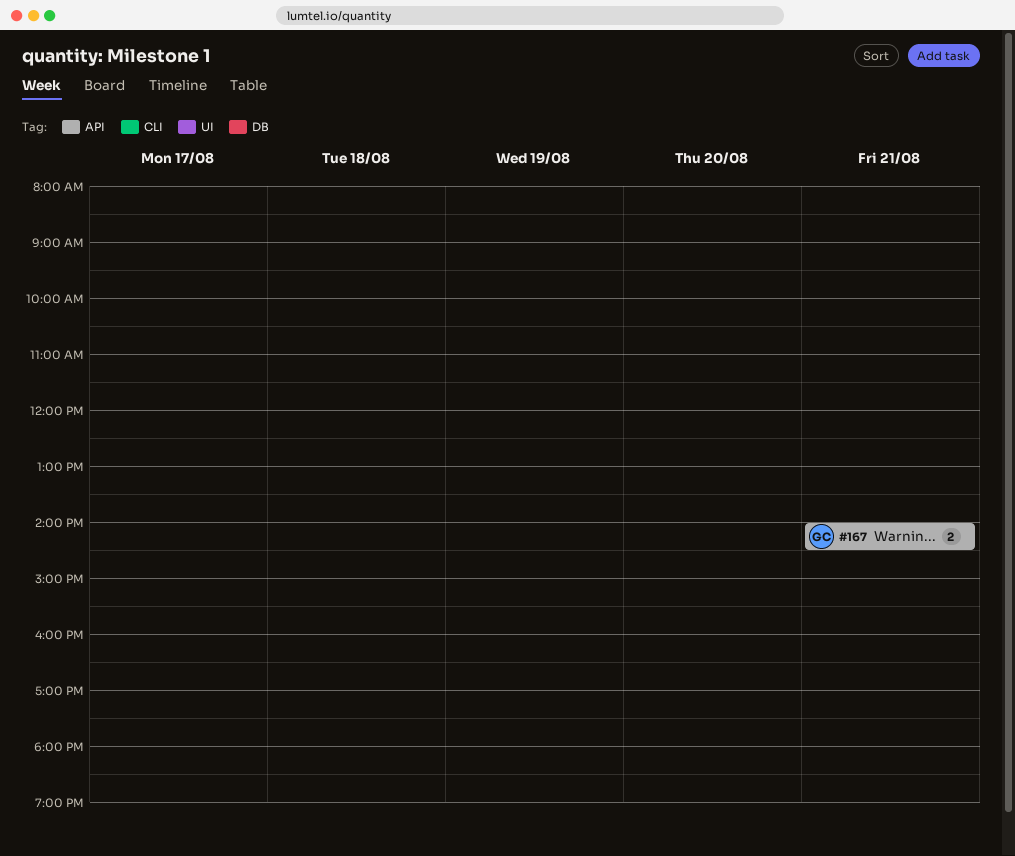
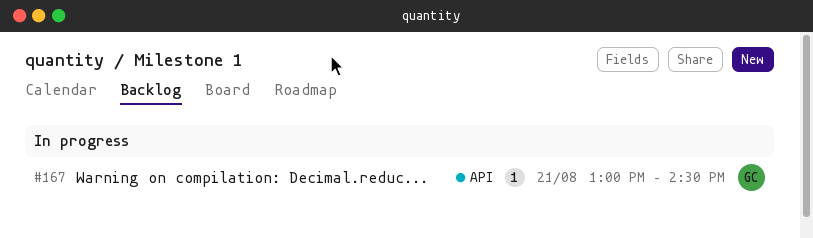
#167, estimate: 2 -> 1
#167, begins: 14:00 -> 13:00

